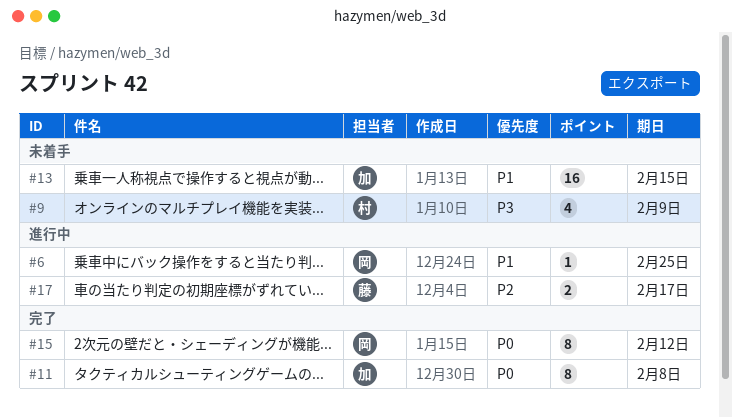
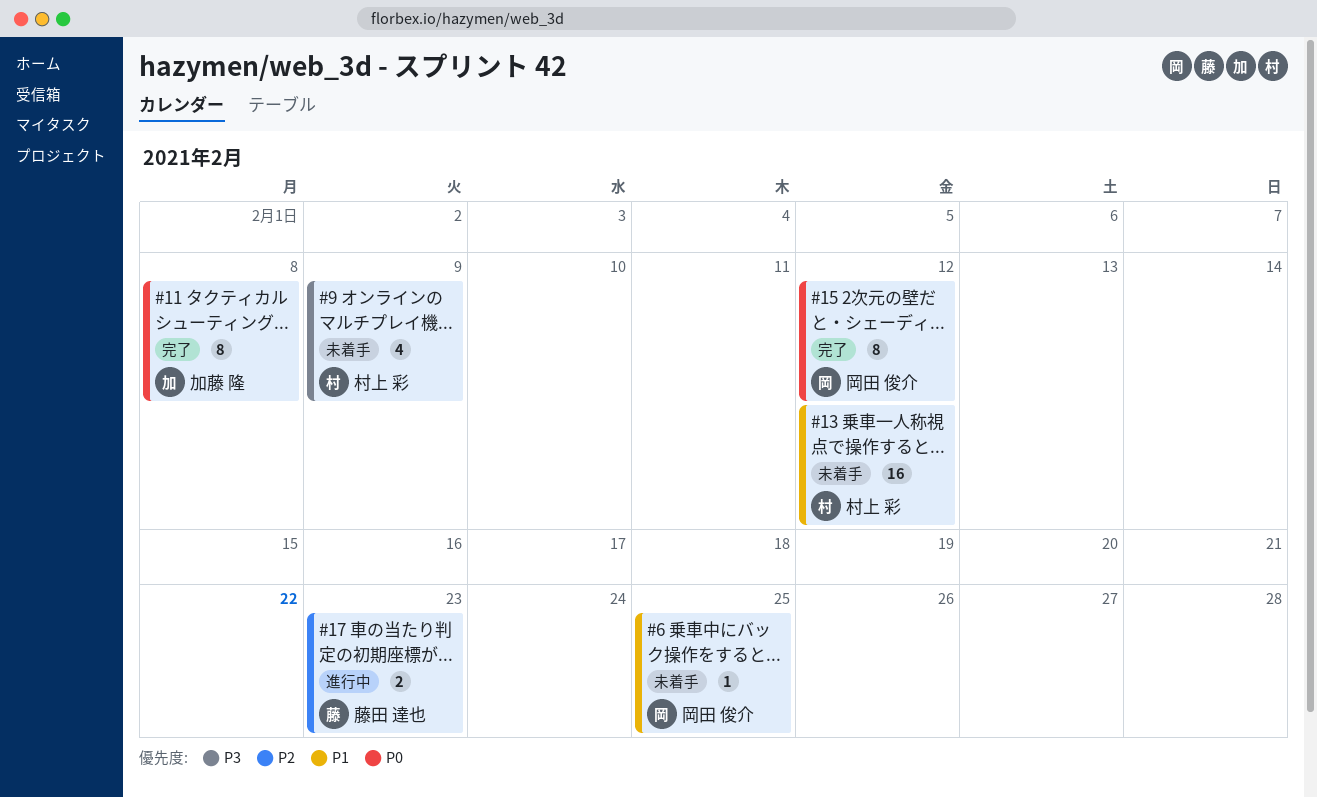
#6, status: 進行中 -> 未着手
#13, owner: 加藤 隆 -> 村上 彩
#13, due: Feb 15 -> Feb 12
#17, due: Feb 17 -> Feb 23

